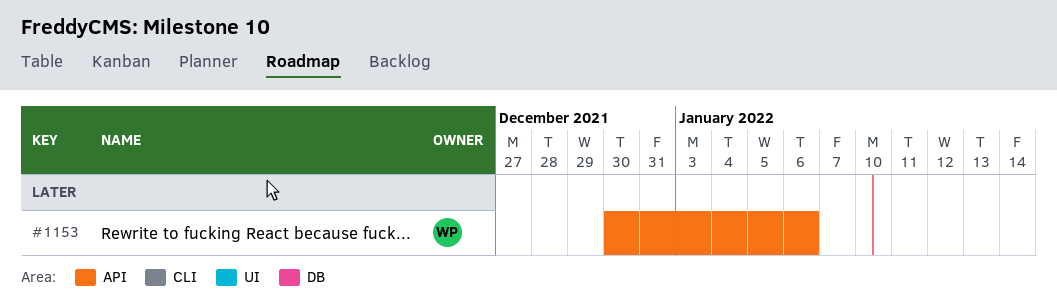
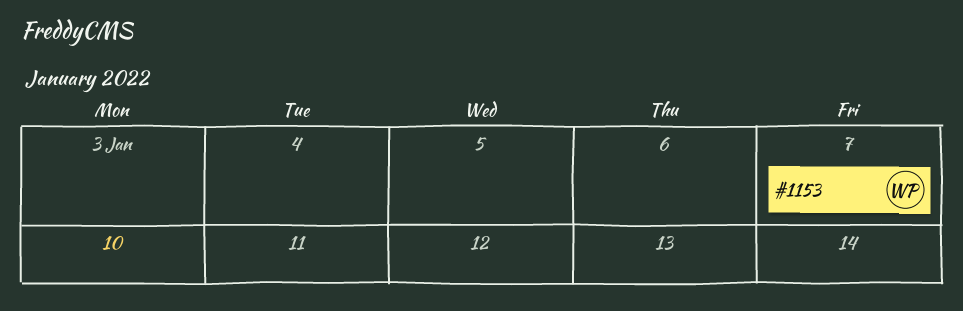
#1153, due: Jan 6 -> Jan 7

